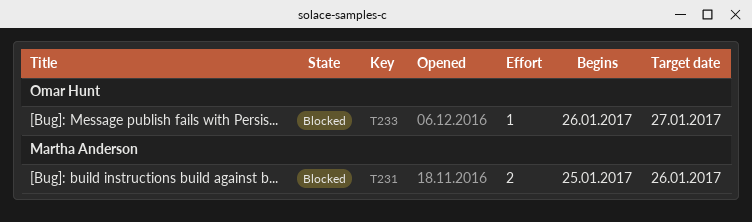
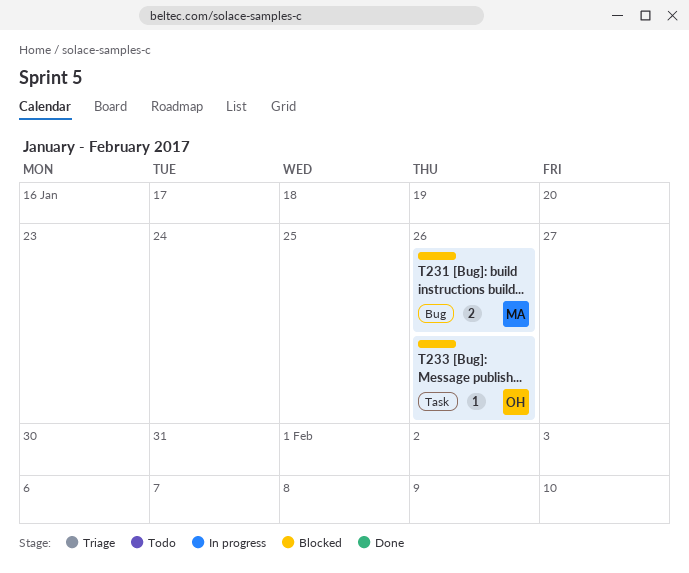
T233, due: Jan 27 -> Jan 26

